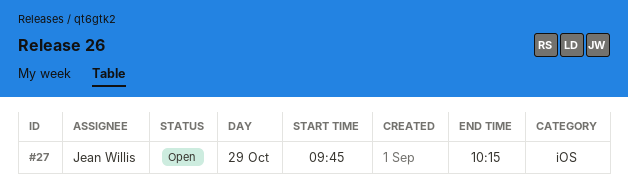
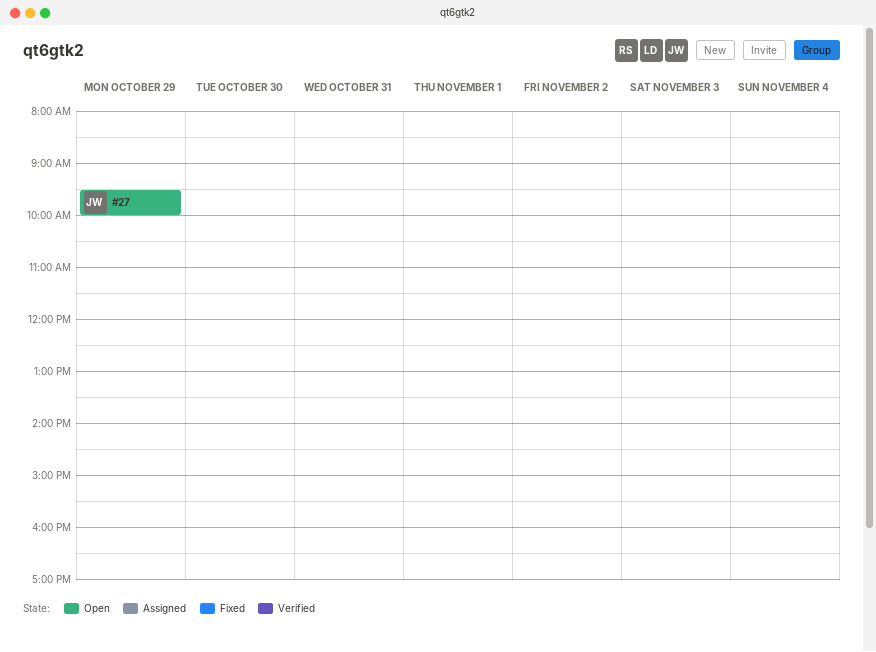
#27, begins: 09:45 -> 09:30
#27, ends: 10:15 -> 10:00

